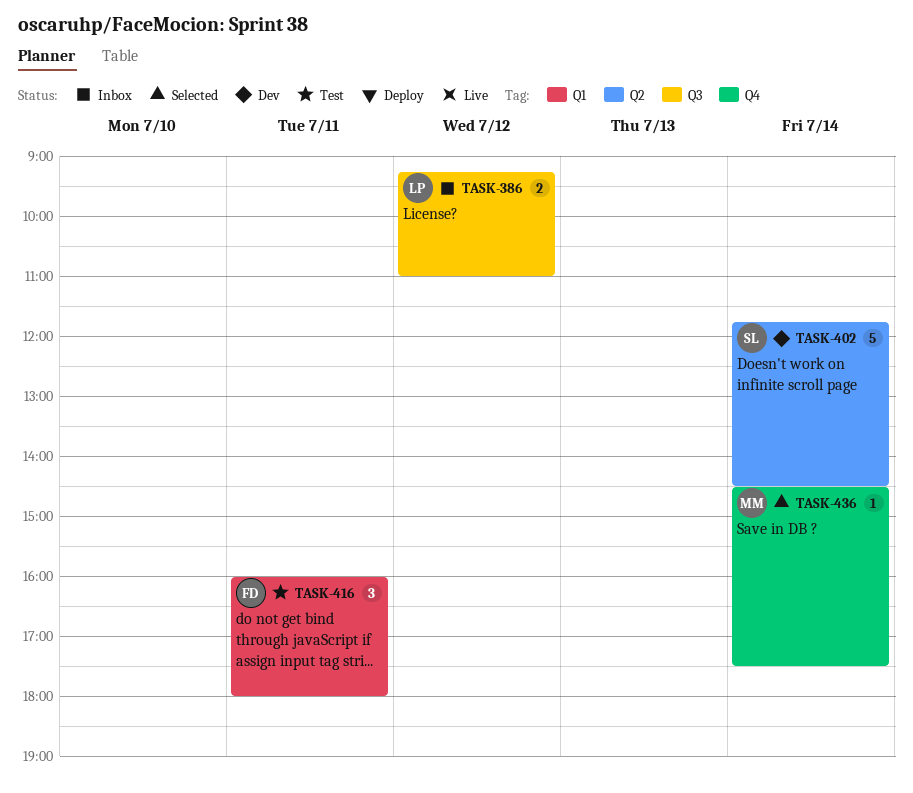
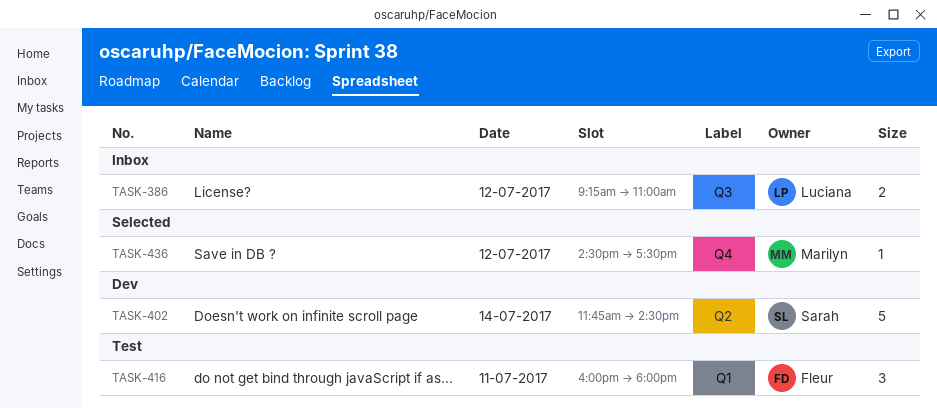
TASK-436, day: Jul 14 -> Jul 12

